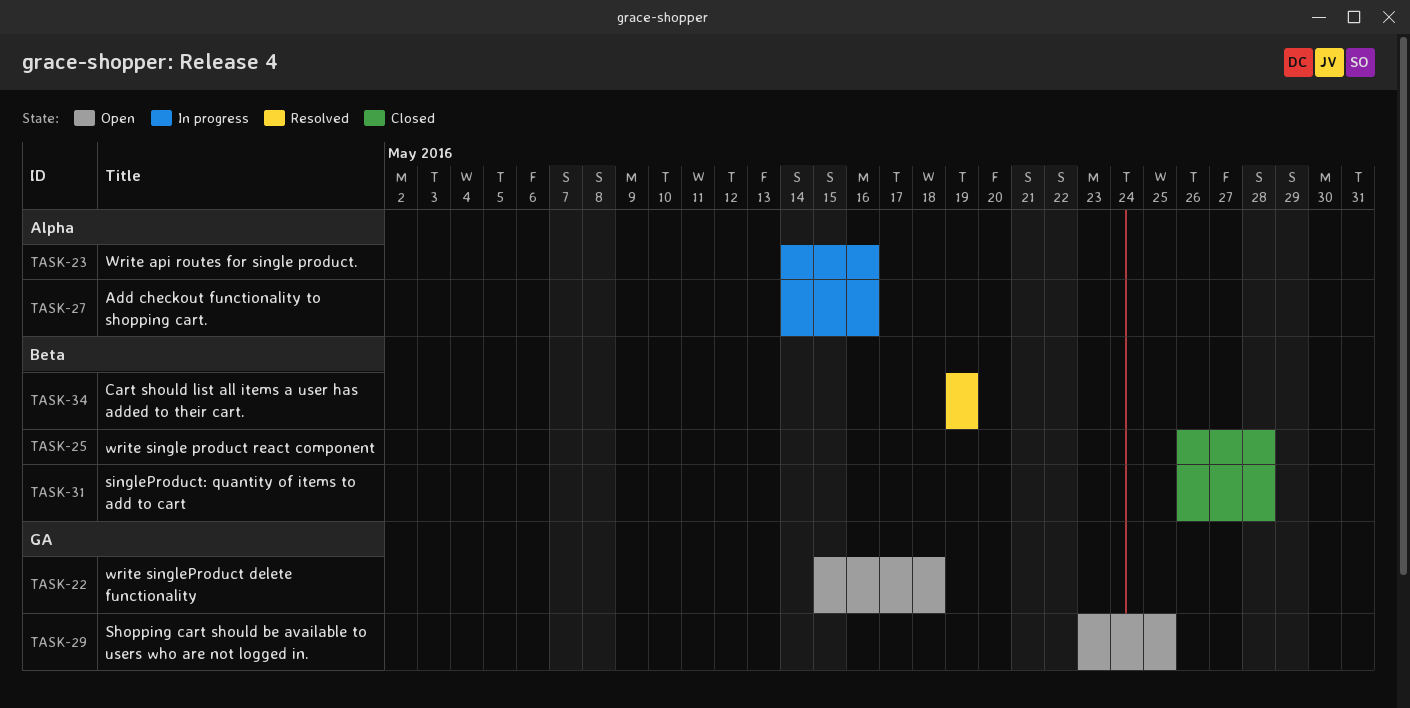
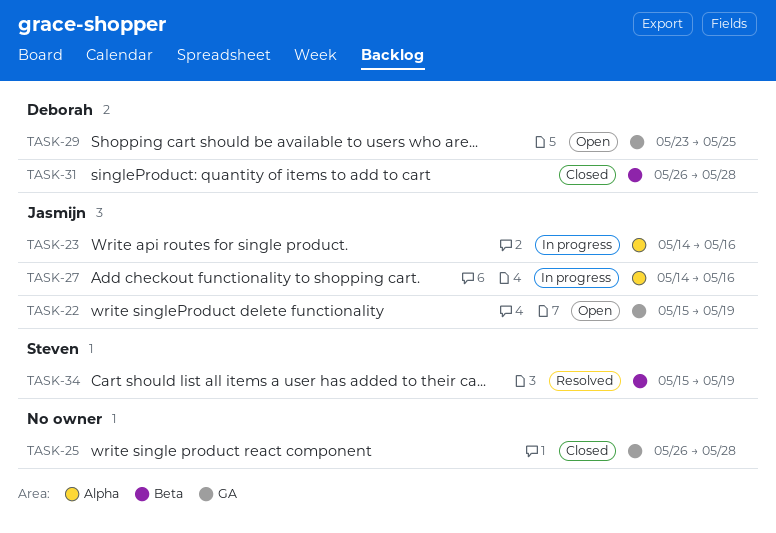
TASK-22, due: May 18 -> May 19
TASK-25, label: Beta -> GA
TASK-34, start: May 19 -> May 15

